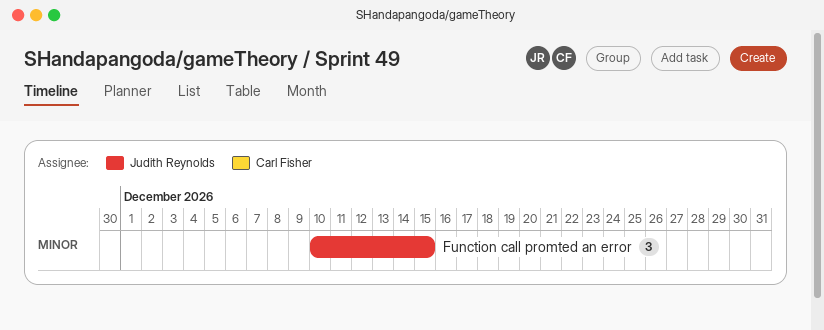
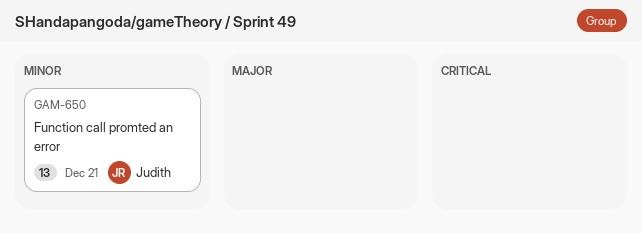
Function call promted an error, estimate: 3 -> 13
Function call promted an error, due: Dec 15 -> Dec 21

